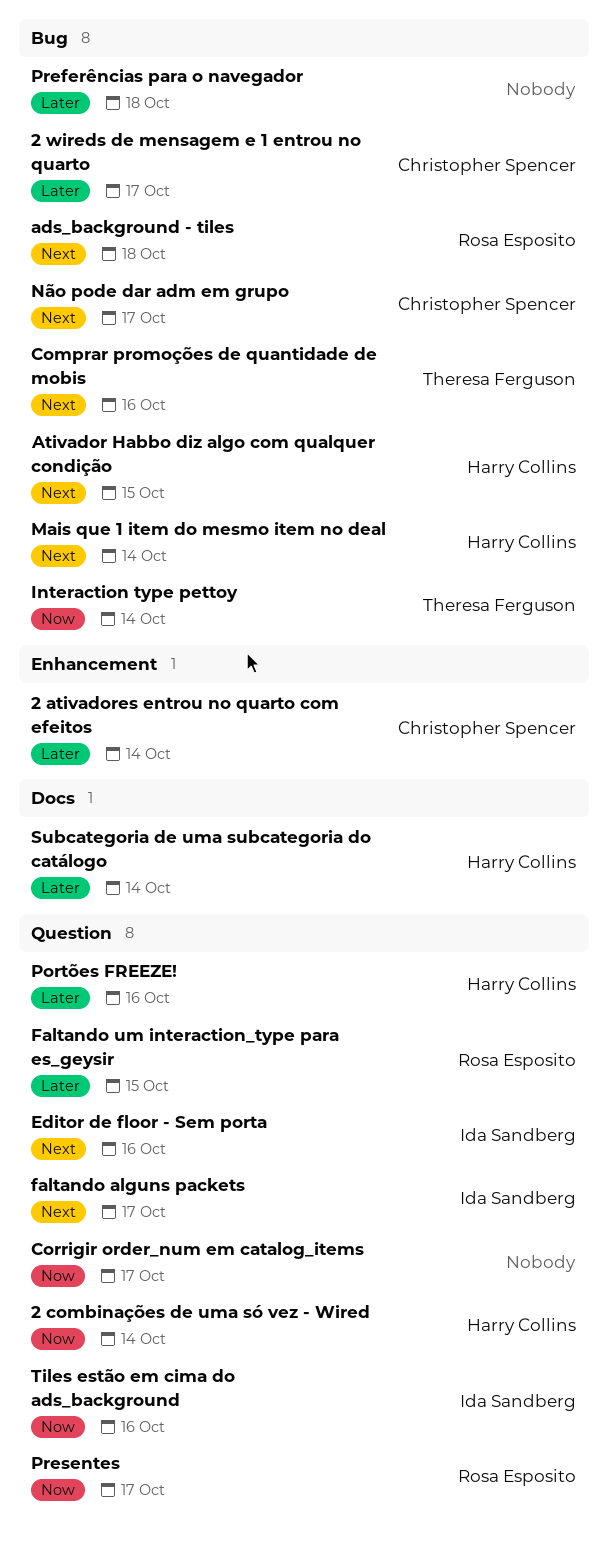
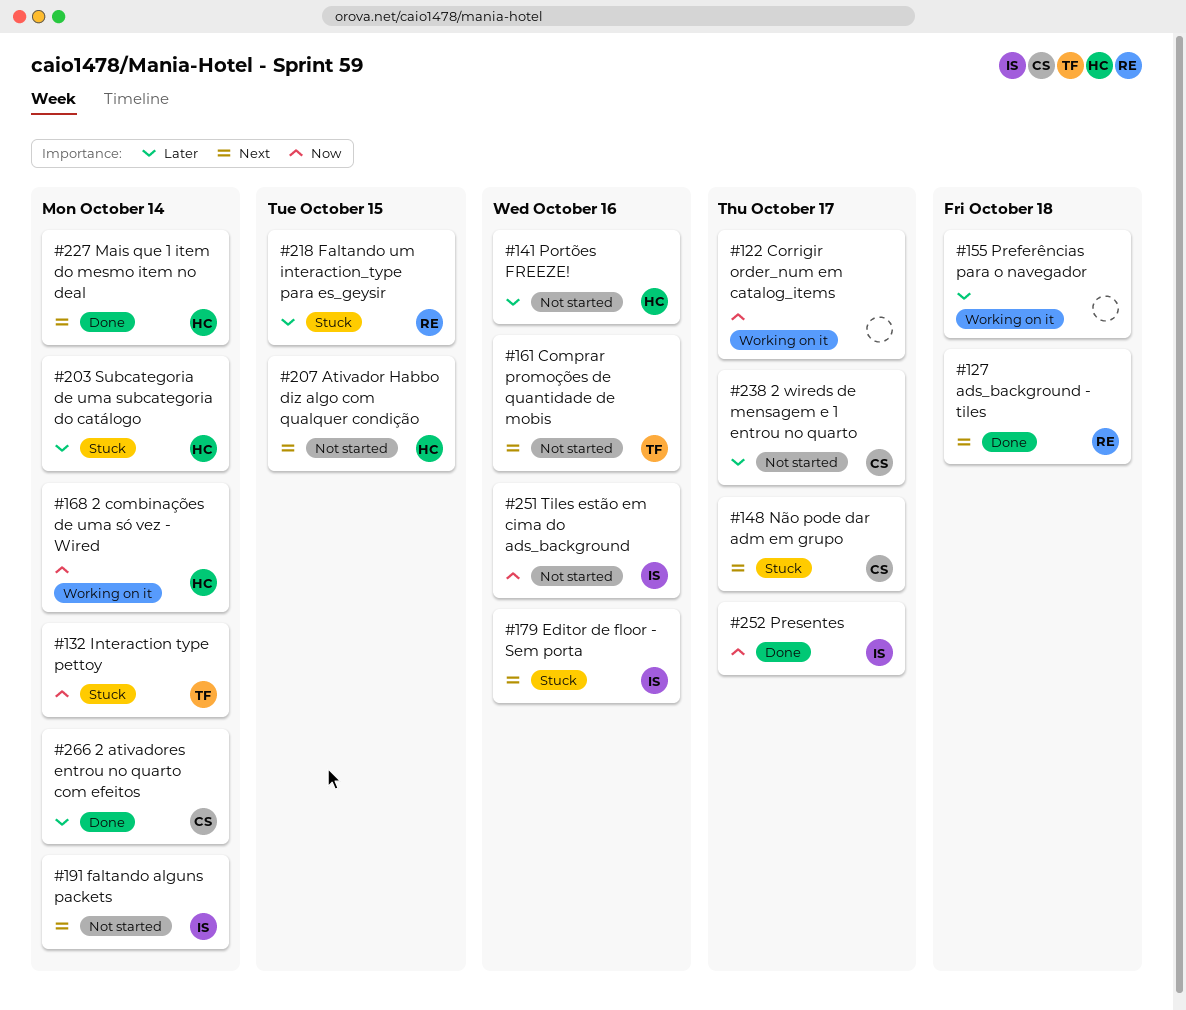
faltando alguns packets, due: Oct 17 -> Oct 14
Presentes, owner: Rosa Esposito -> Ida Sandberg

